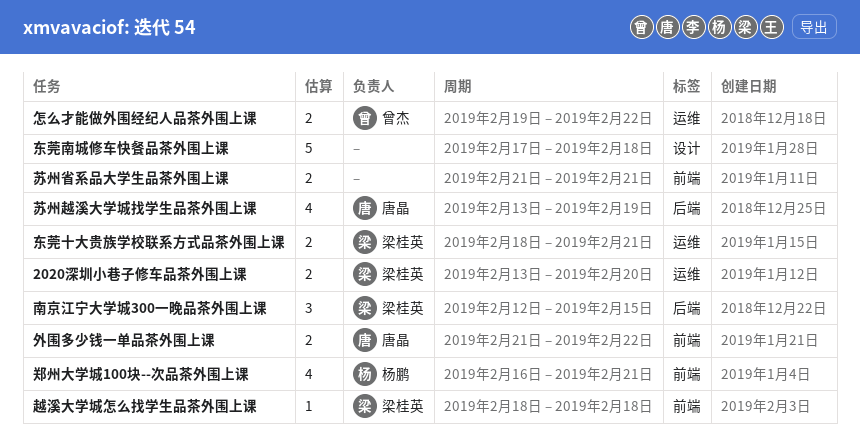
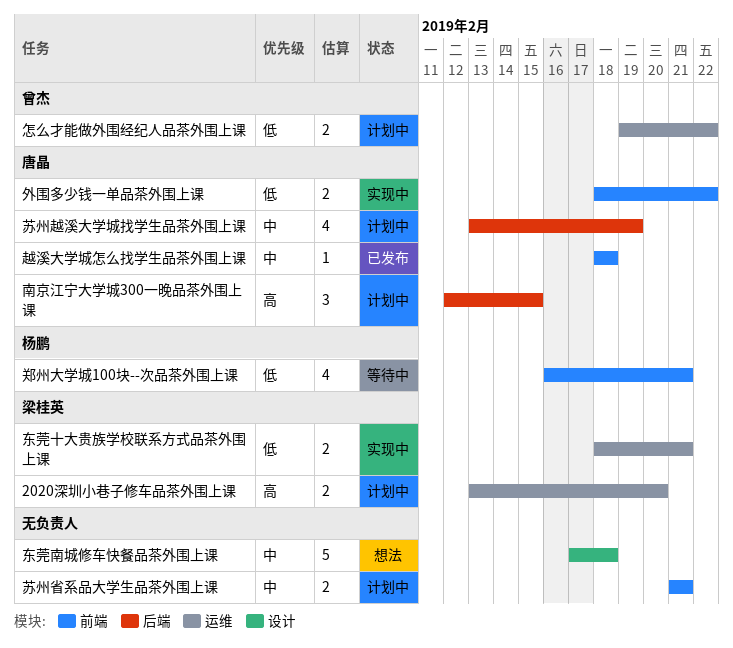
南京江宁大学城300一晚品茶外围上课, owner: 梁桂英 -> 唐晶
外围多少钱一单品茶外围上课, start: Feb 21 -> Feb 18
越溪大学城怎么找学生品茶外围上课, owner: 梁桂英 -> 唐晶

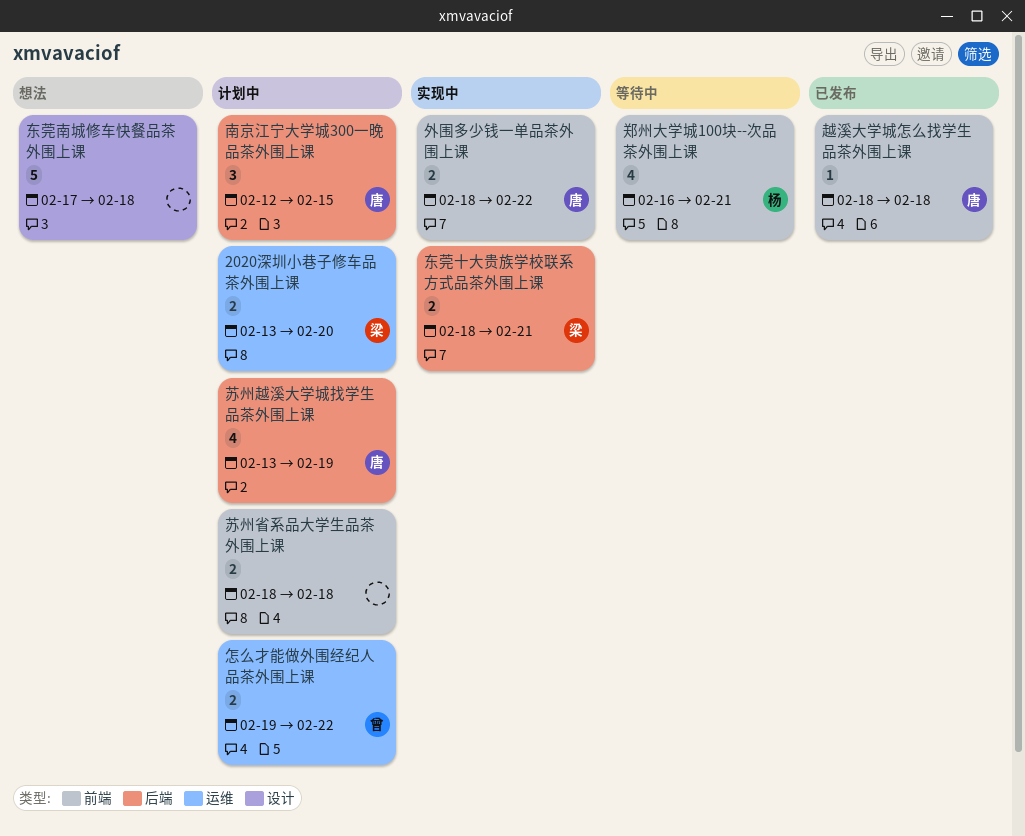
东莞十大贵族学校联系方式品茶外围上课, label: 运维 -> 后端
苏州省系品大学生品茶外围上课, start: Feb 21 -> Feb 18
苏州省系品大学生品茶外围上课, due: Feb 21 -> Feb 18

